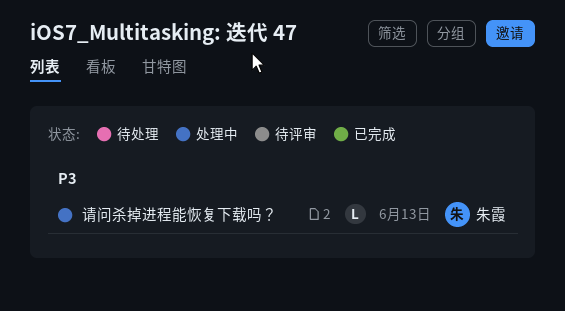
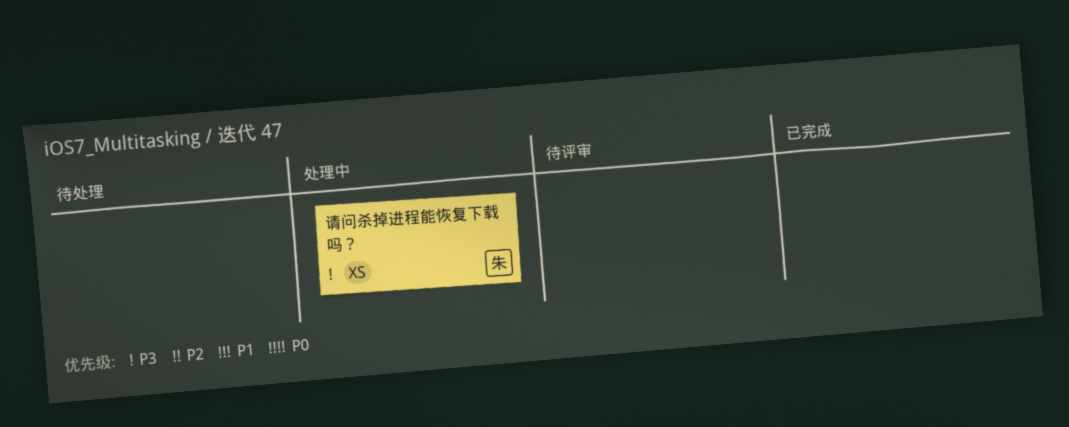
请问杀掉进程能恢复下载吗？, estimate: L -> XS

